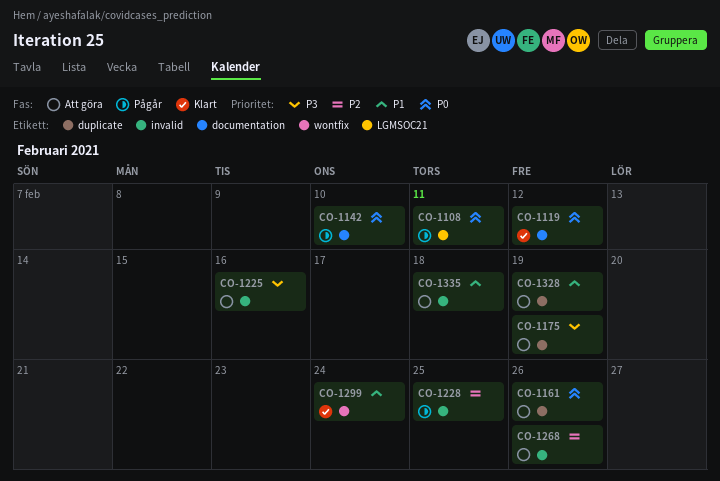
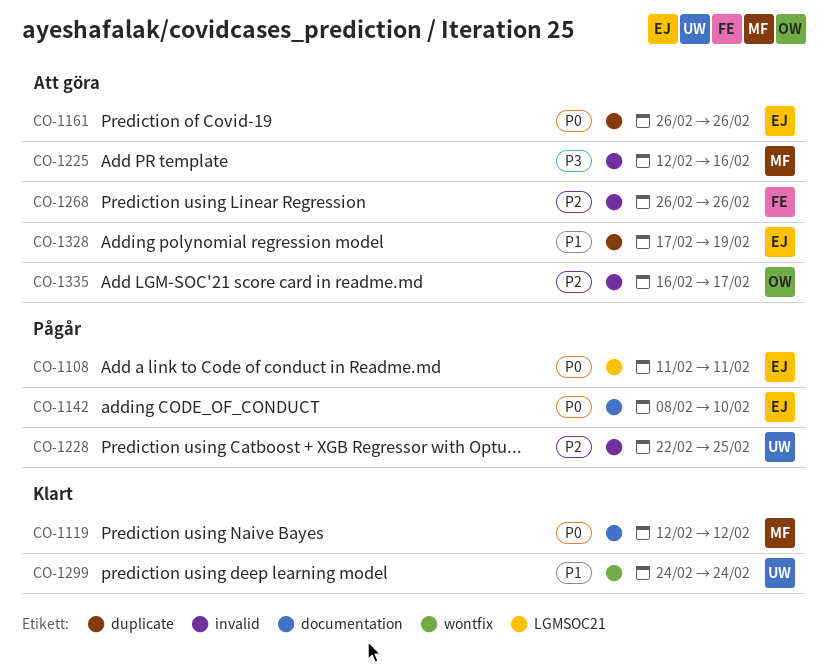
CO-1175: present -> none
CO-1335, priority: P1 -> P2
CO-1335, due: Feb 18 -> Feb 17

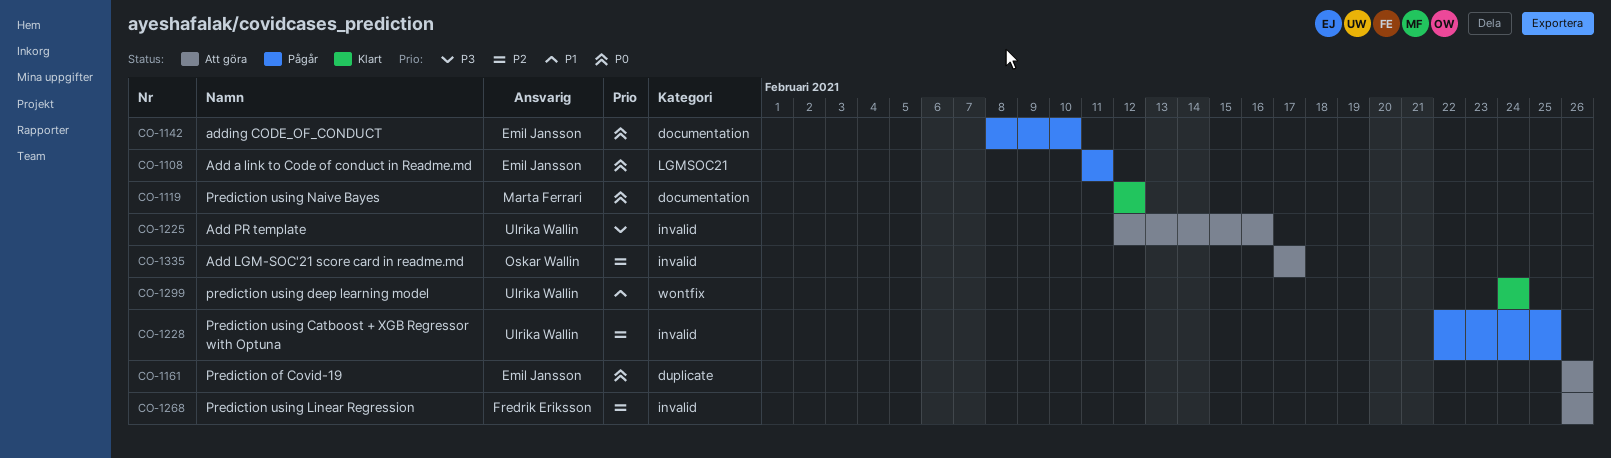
CO-1225, owner: Marta Ferrari -> Ulrika Wallin
CO-1328: present -> none
CO-1335, start: Feb 16 -> Feb 17

